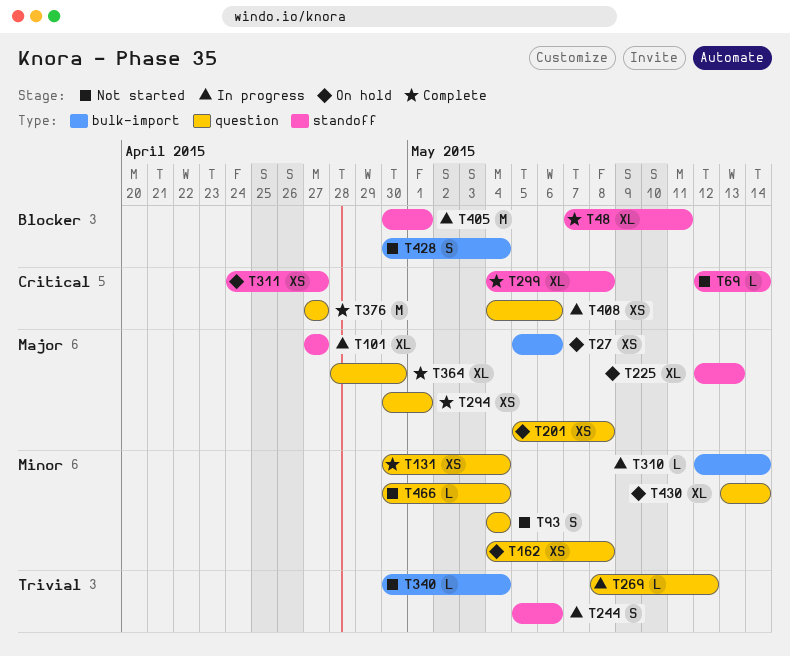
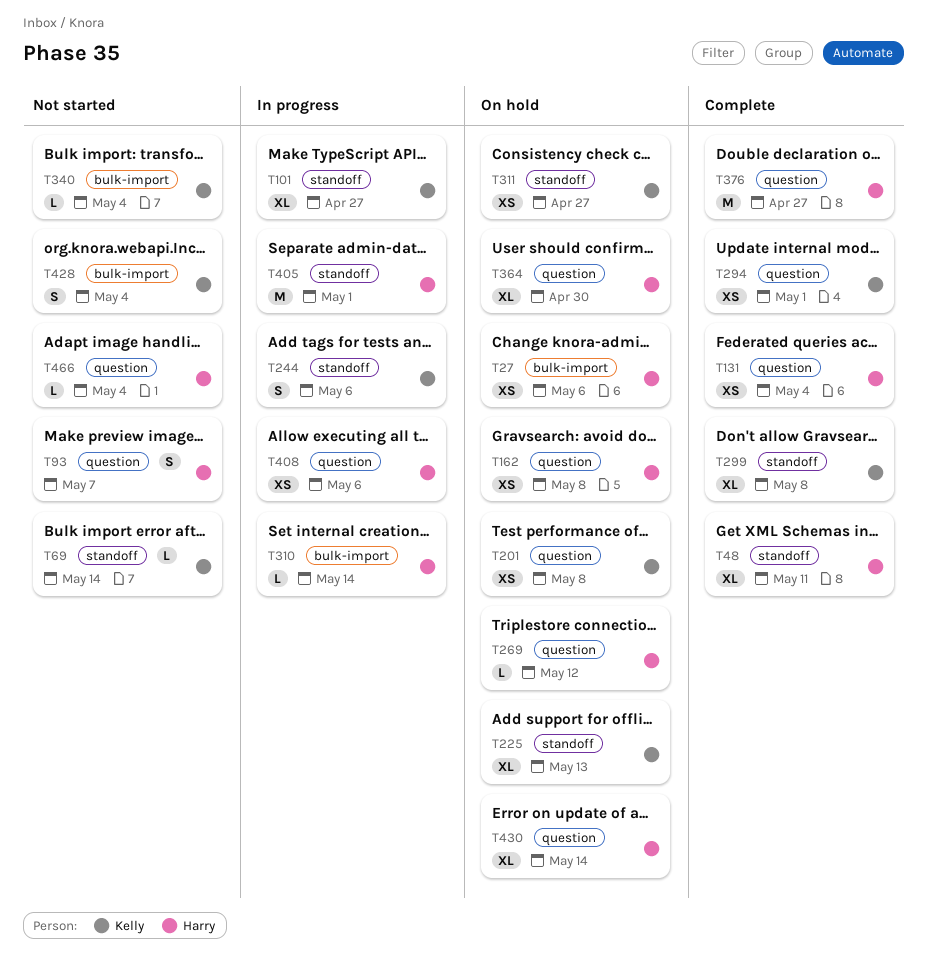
T93, due: May 4 -> May 7
T269, status: In progress -> On hold
T364, status: Complete -> On hold

